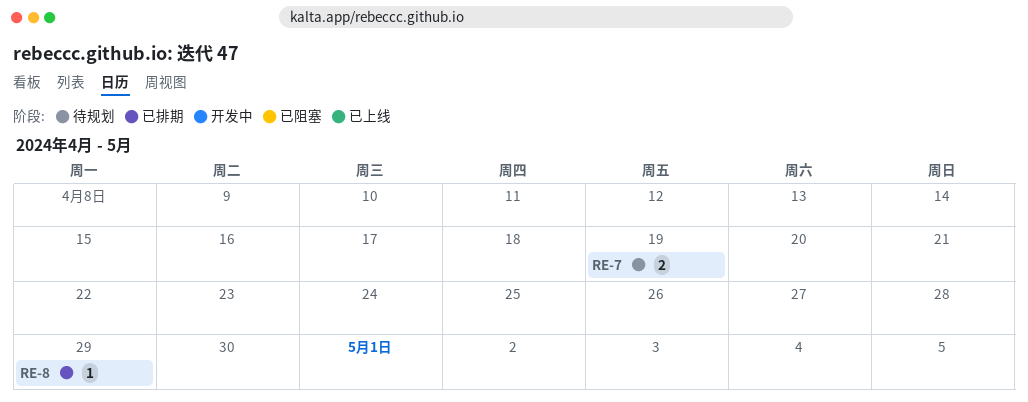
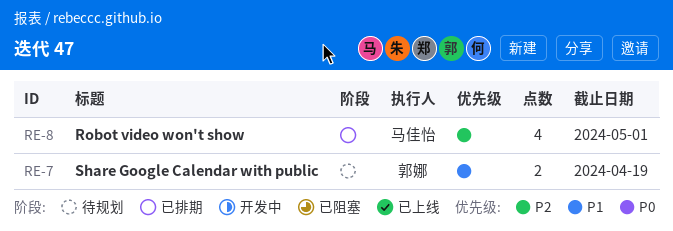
RE-8, estimate: 1 -> 4
RE-8, due: Apr 29 -> May 1

